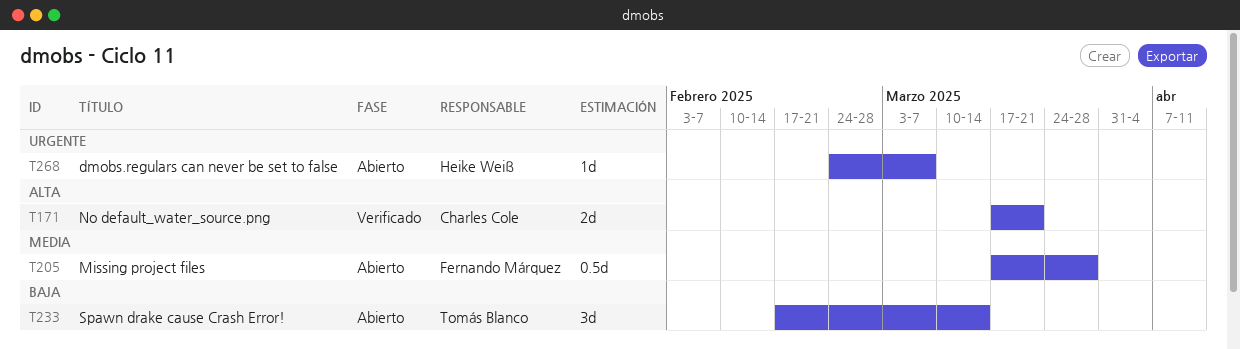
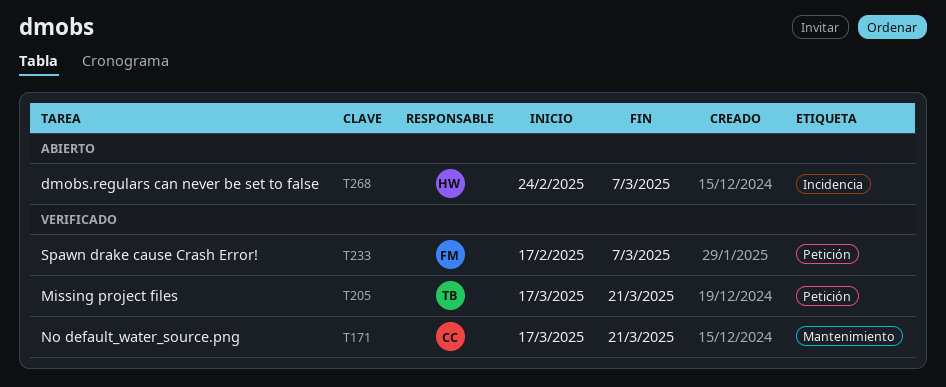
T205, status: Abierto -> Verificado
T205, owner: Fernando Márquez -> Tomás Blanco
T205, due: Mar 28 -> Mar 21
T233, status: Abierto -> Verificado
T233, owner: Tomás Blanco -> Fernando Márquez
T233, due: Mar 14 -> Mar 7

